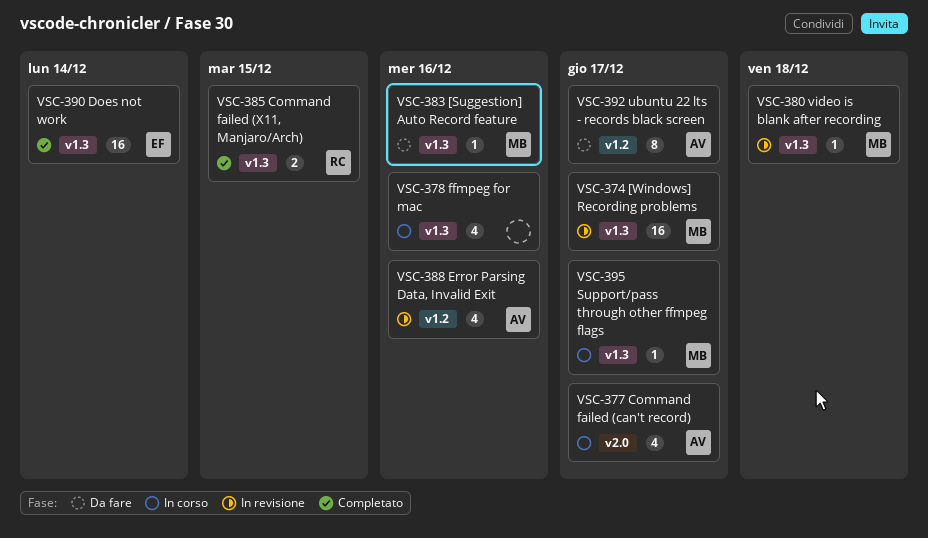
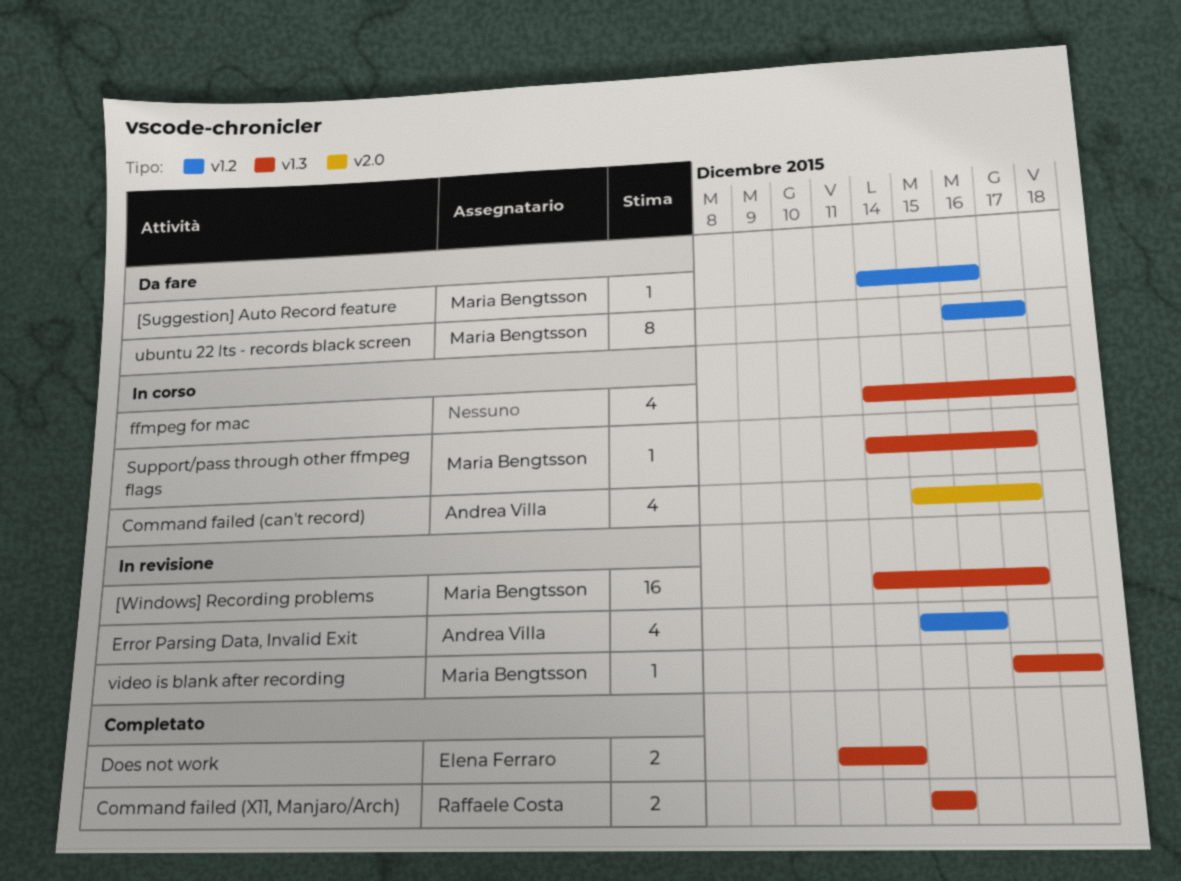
[Suggestion] Auto Record feature, label: v1.3 -> v1.2
Does not work, estimate: 16 -> 2
ffmpeg for mac, due: Dec 16 -> Dec 18
ubuntu 22 lts - records black screen, owner: Andrea Villa -> Maria Bengtsson

